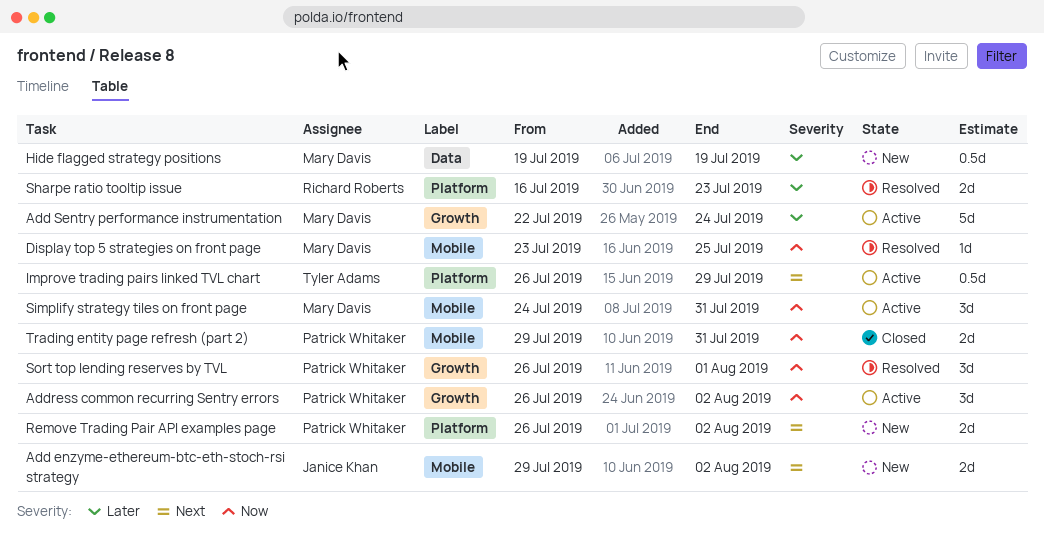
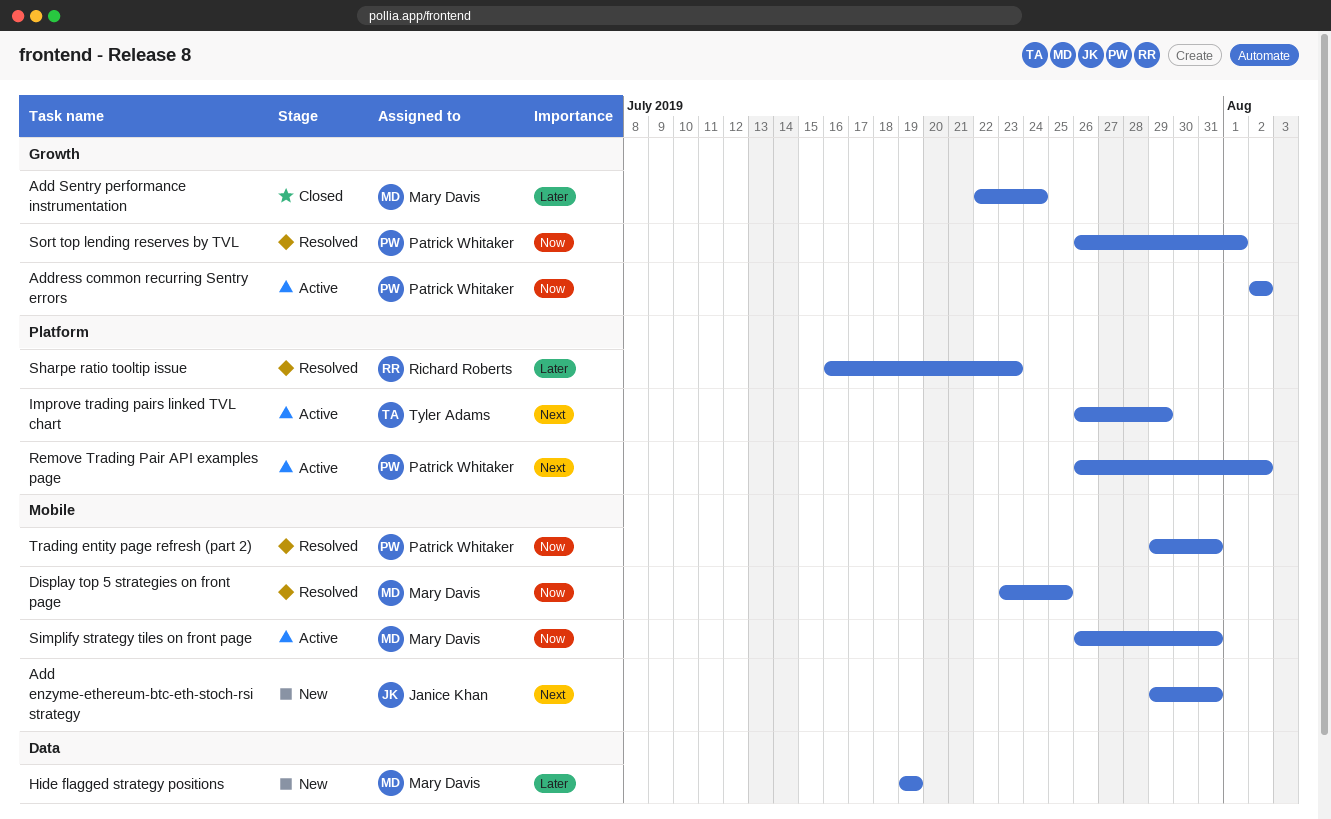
Add enzyme-ethereum-btc-eth-stoch-rsi strategy, due: Aug 2 -> Jul 31
Add Sentry performance instrumentation, status: Active -> Closed
Address common recurring Sentry errors, start: Jul 26 -> Aug 2
Remove Trading Pair API examples page, status: New -> Active
Simplify strategy tiles on front page, start: Jul 24 -> Jul 26
Trading entity page refresh (part 2), status: Closed -> Resolved

